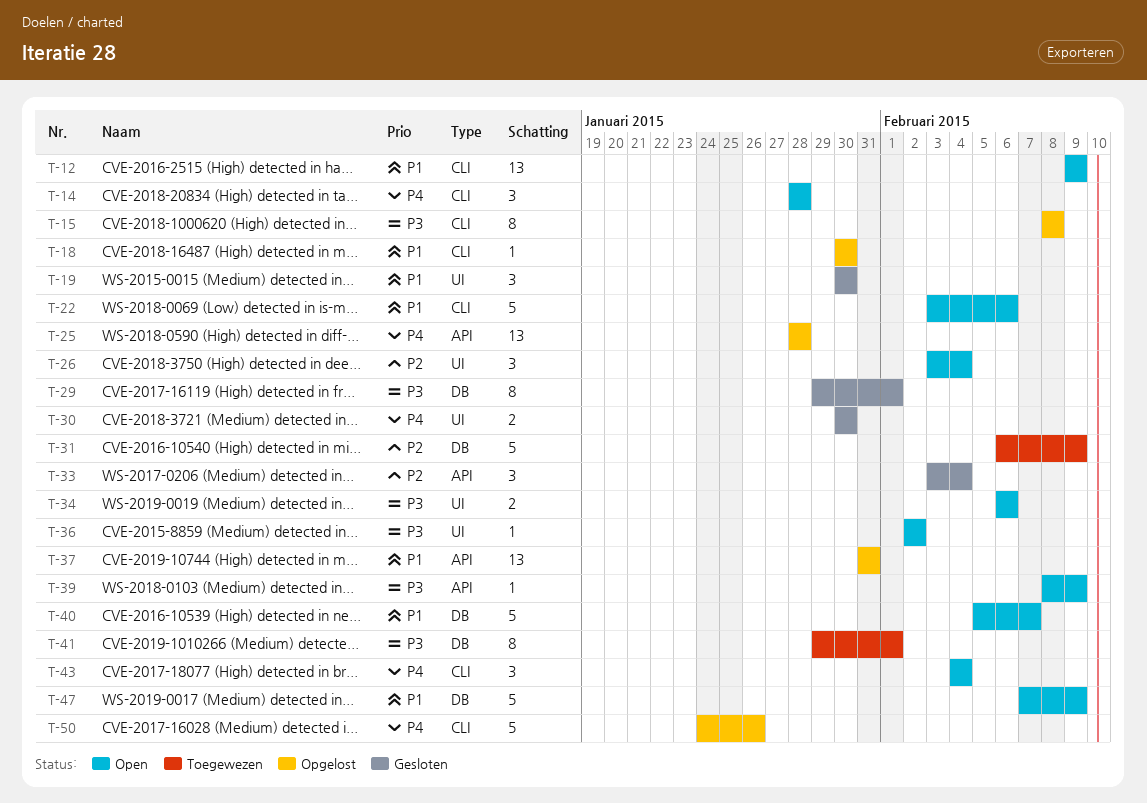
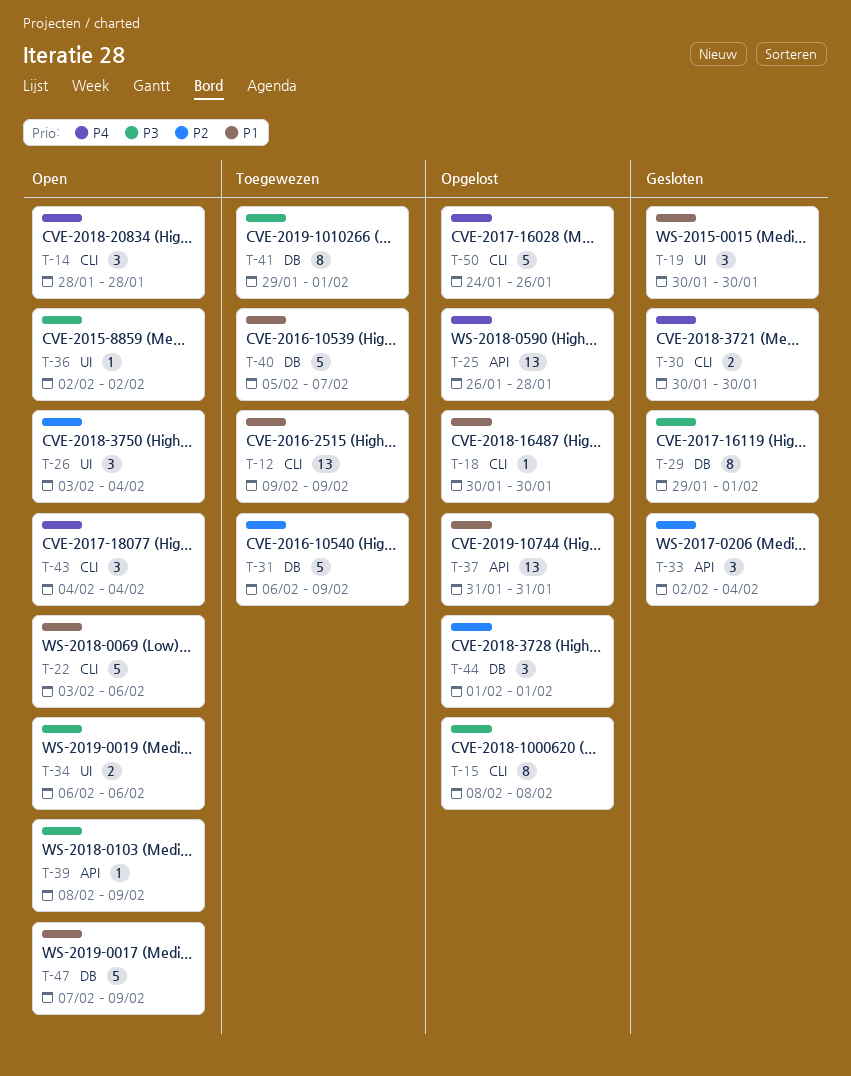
T-12, status: Open -> Toegewezen
T-25, start: Jan 28 -> Jan 26
T-30, label: UI -> CLI
T-33, start: Feb 3 -> Feb 2
T-40, status: Open -> Toegewezen
T-44: none -> present

